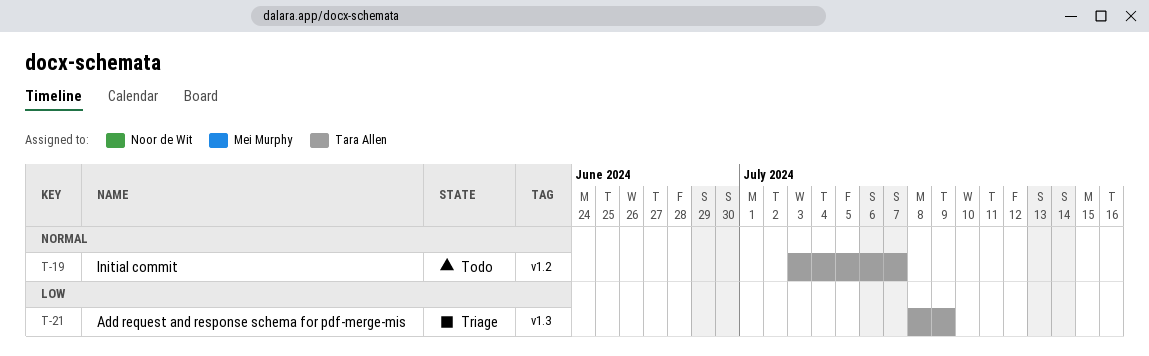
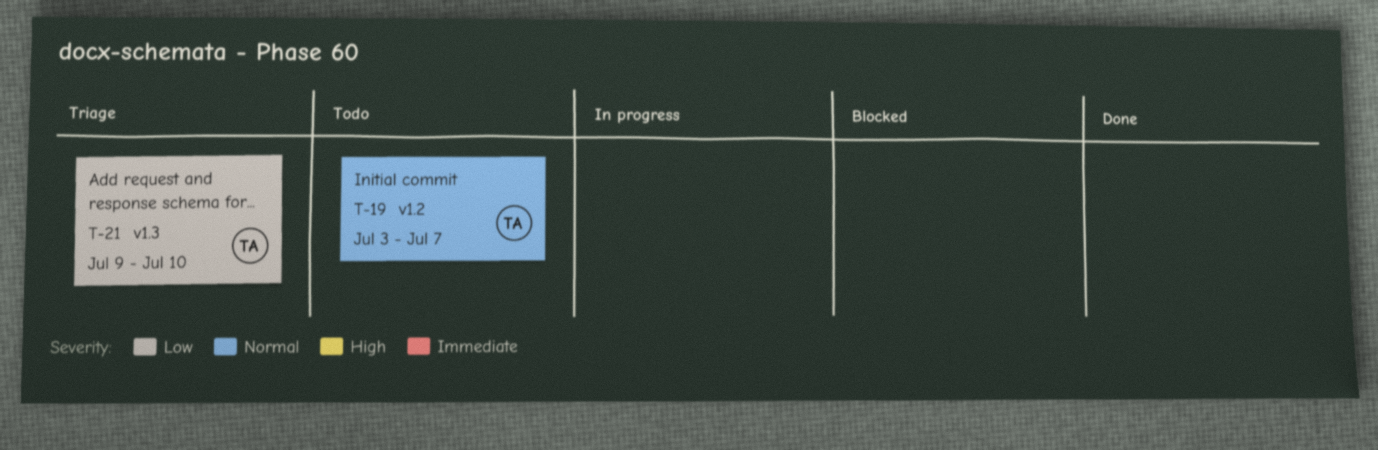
T-21, start: Jul 8 -> Jul 9
T-21, due: Jul 9 -> Jul 10

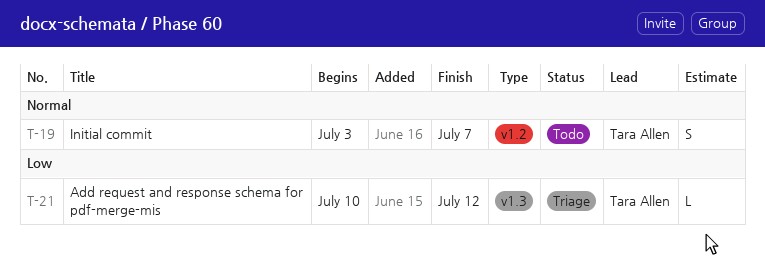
T-21, start: Jul 9 -> Jul 10
T-21, due: Jul 10 -> Jul 12

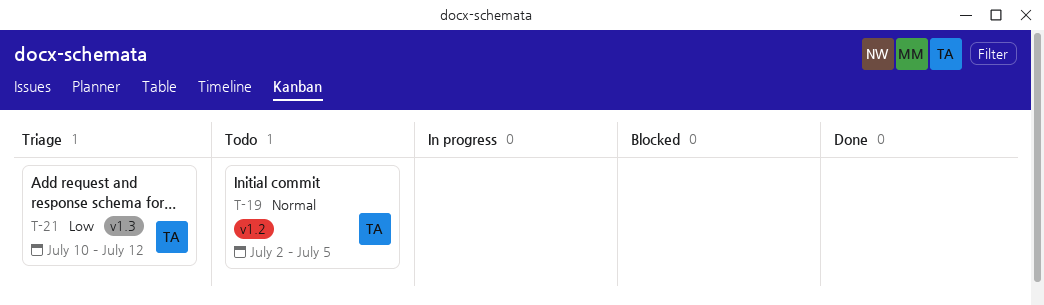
T-19, start: Jul 3 -> Jul 2
T-19, due: Jul 7 -> Jul 5

